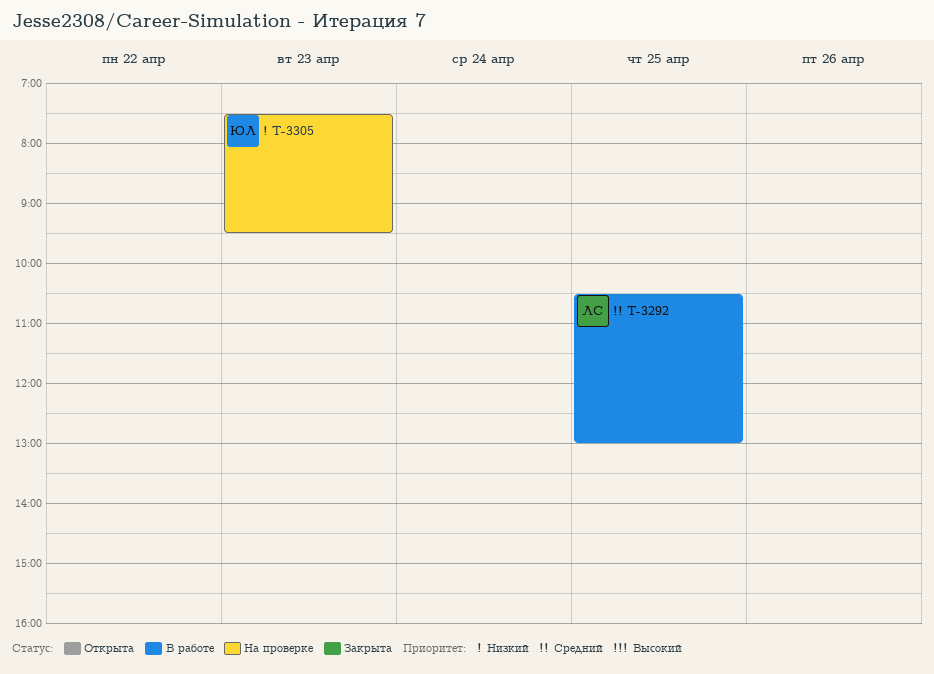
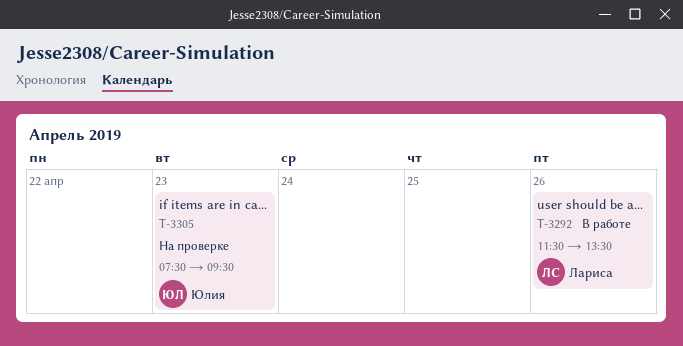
T-3292, day: Apr 25 -> Apr 26
T-3292, begins: 10:30 -> 11:30
T-3292, ends: 13:00 -> 13:30

